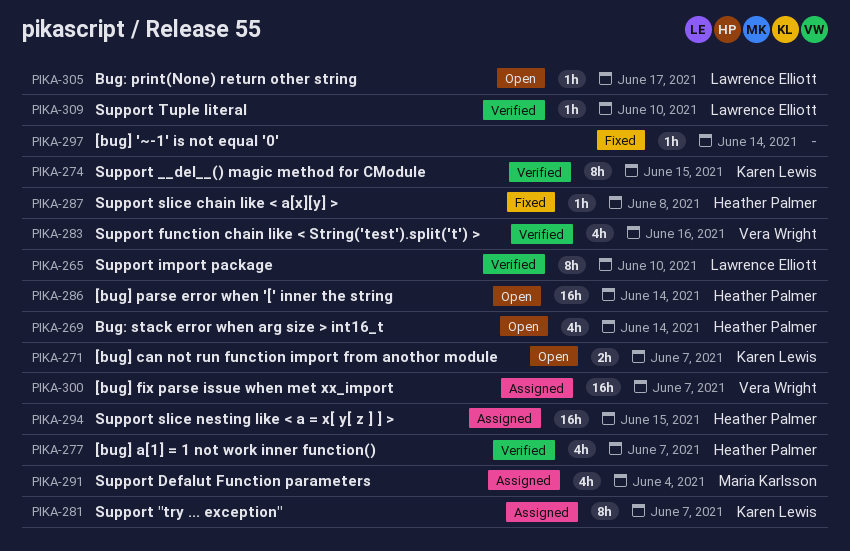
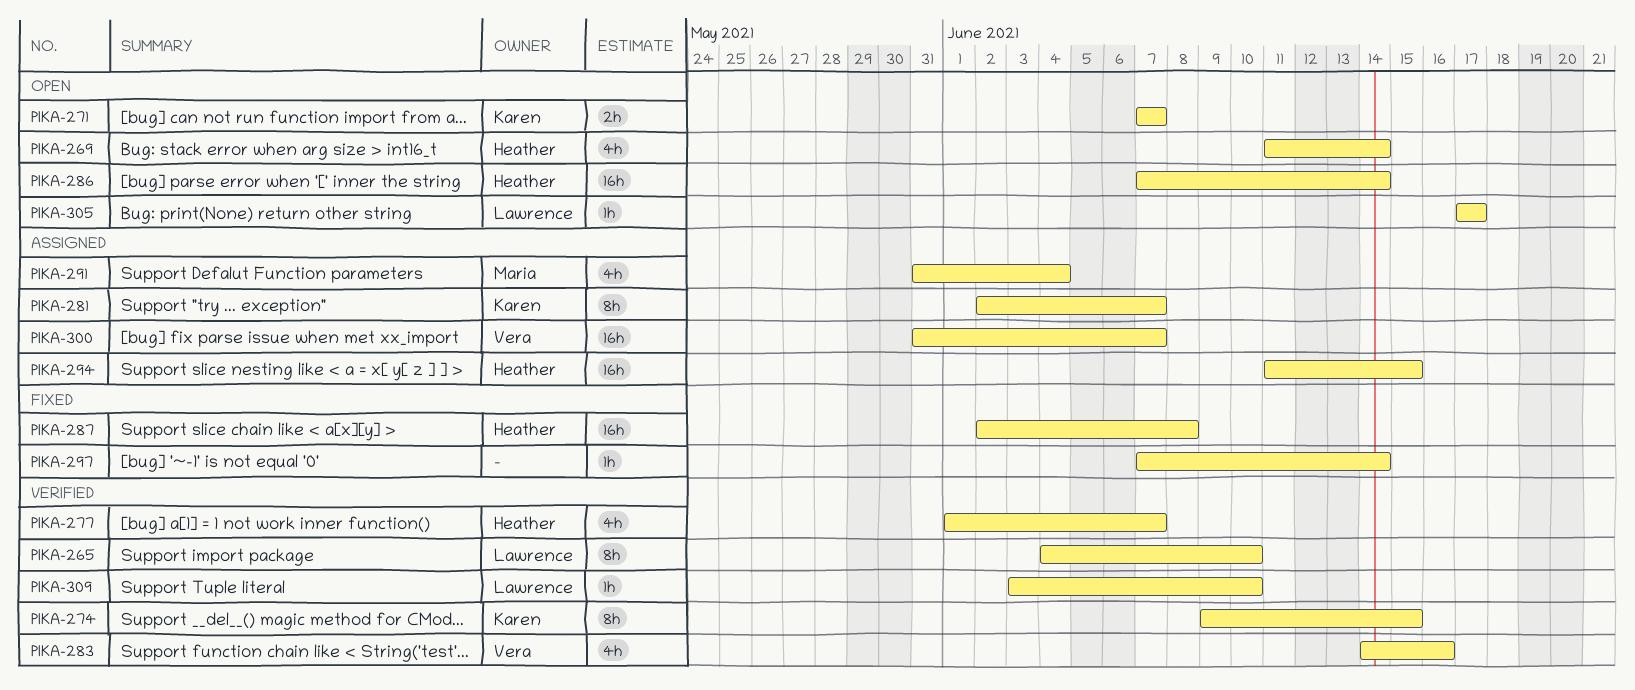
PIKA-287, estimate: 1h -> 16h

